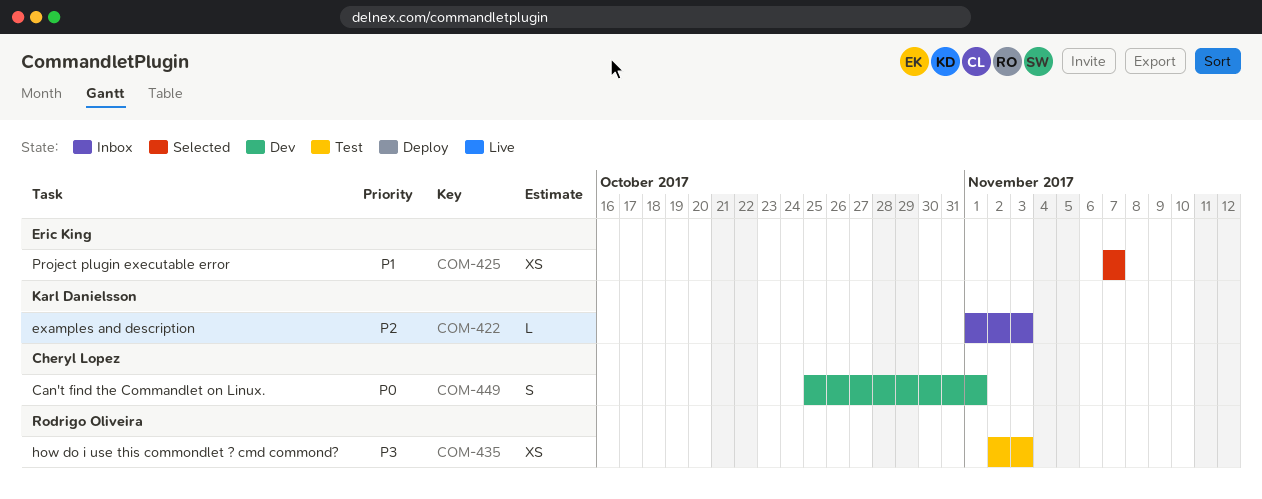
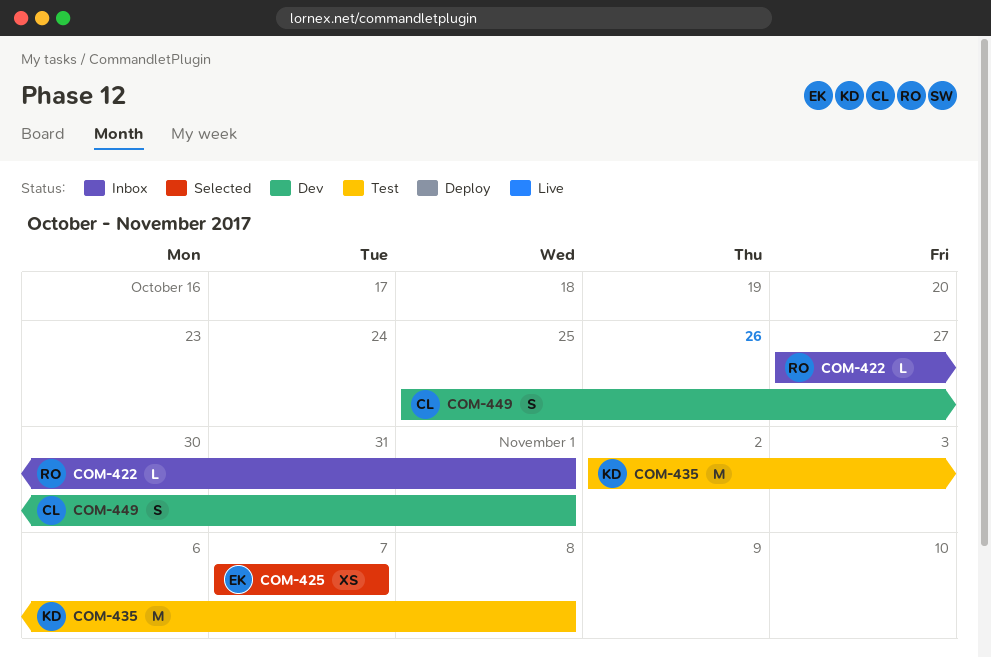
COM-422, owner: Karl Danielsson -> Rodrigo Oliveira
COM-422, start: Nov 1 -> Oct 27
COM-422, due: Nov 3 -> Nov 1
COM-435, owner: Rodrigo Oliveira -> Karl Danielsson
COM-435, estimate: XS -> M
COM-435, due: Nov 3 -> Nov 8

